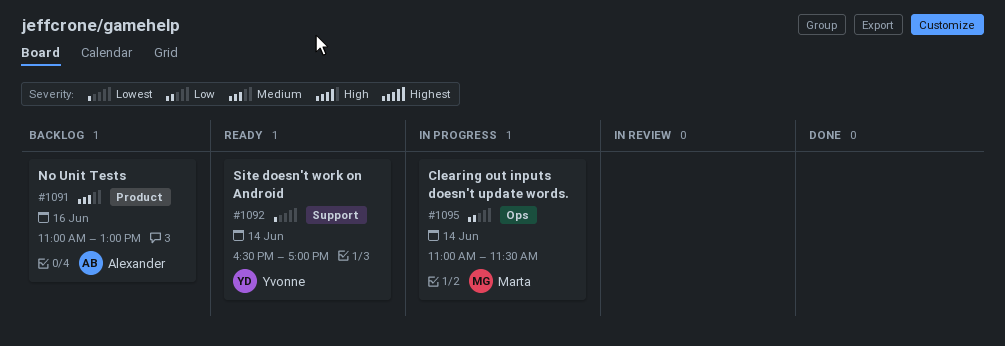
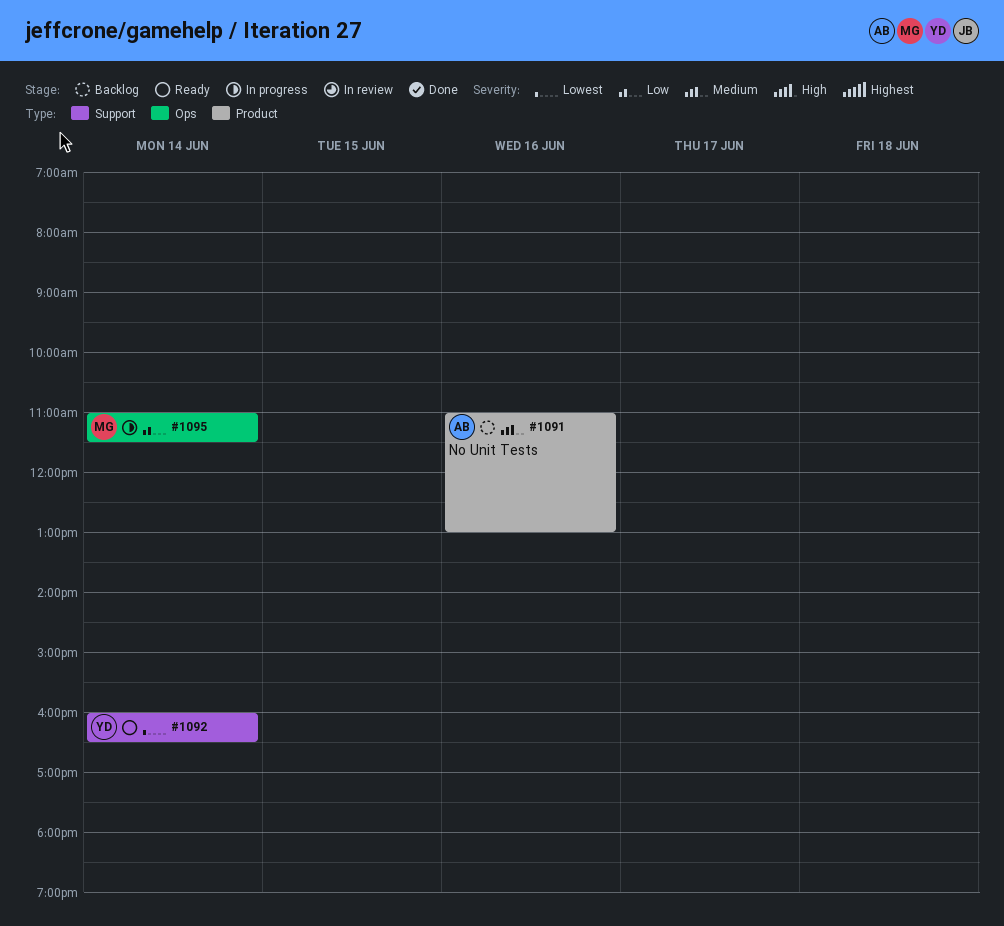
#1092, begins: 16:30 -> 16:00
#1092, ends: 17:00 -> 16:30

